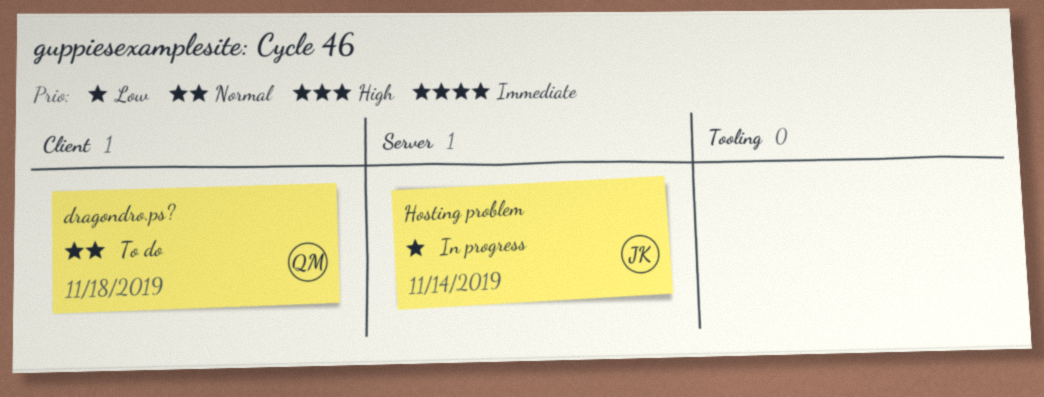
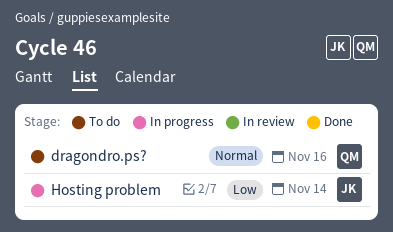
dragondro.ps?, due: Nov 18 -> Nov 16

